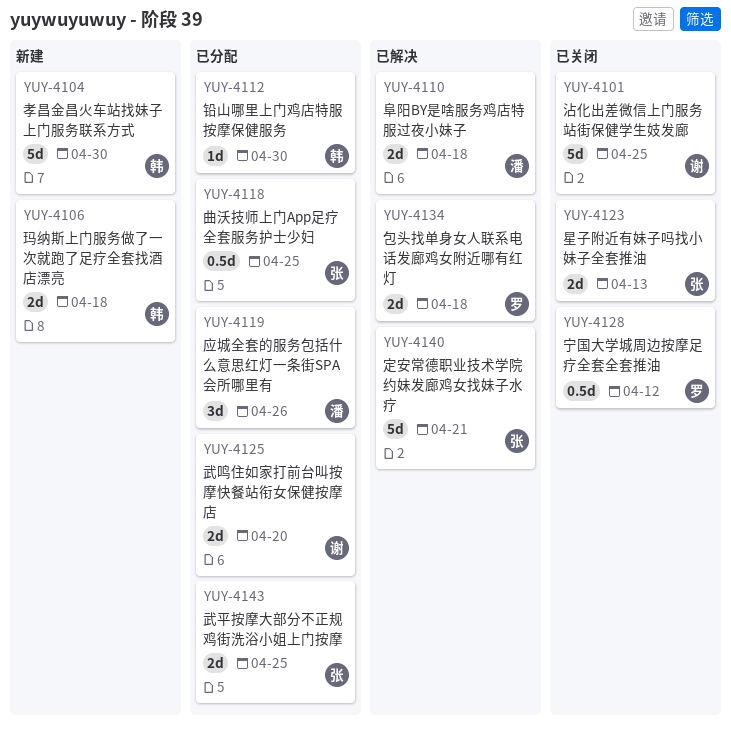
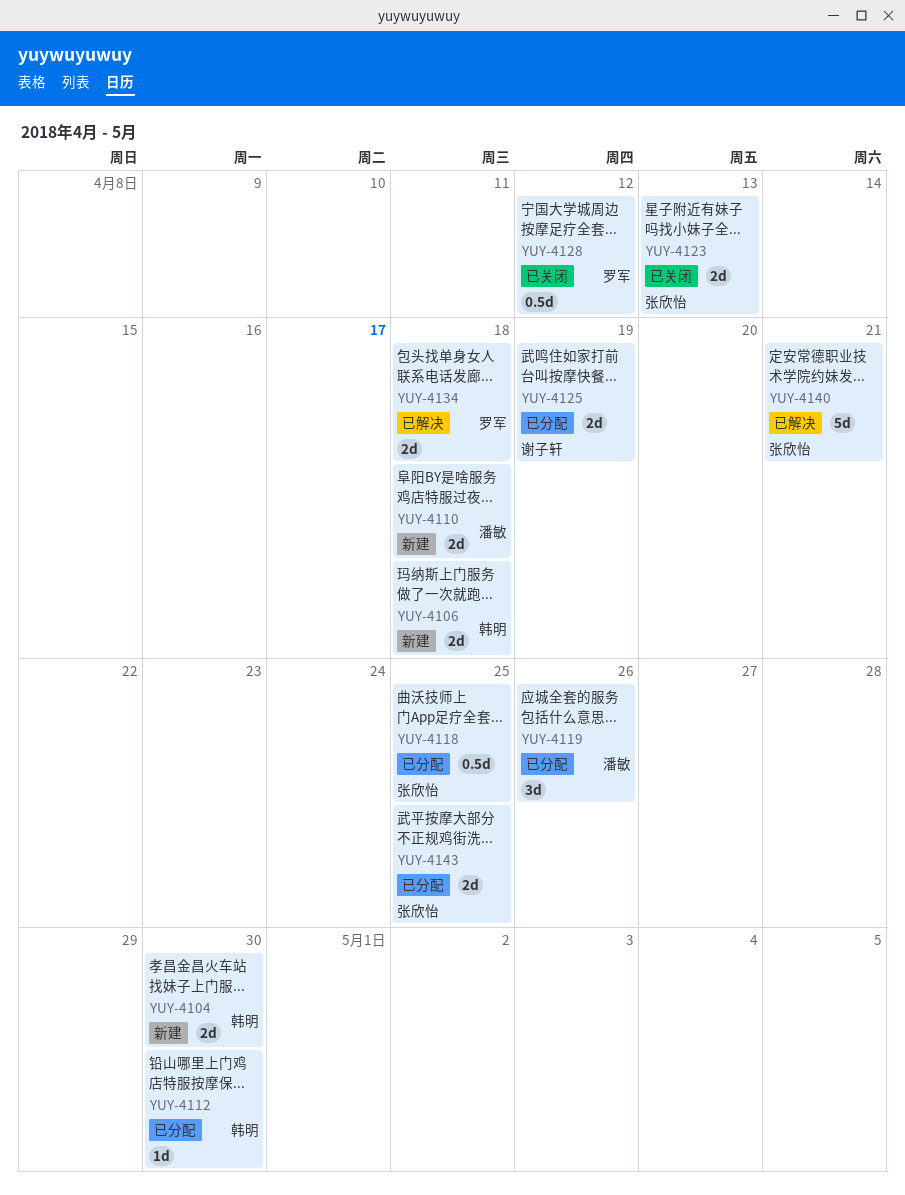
YUY-4101: present -> none
YUY-4104, estimate: 5d -> 2d
YUY-4110, status: 已解决 -> 新建
YUY-4125, due: Apr 20 -> Apr 19

